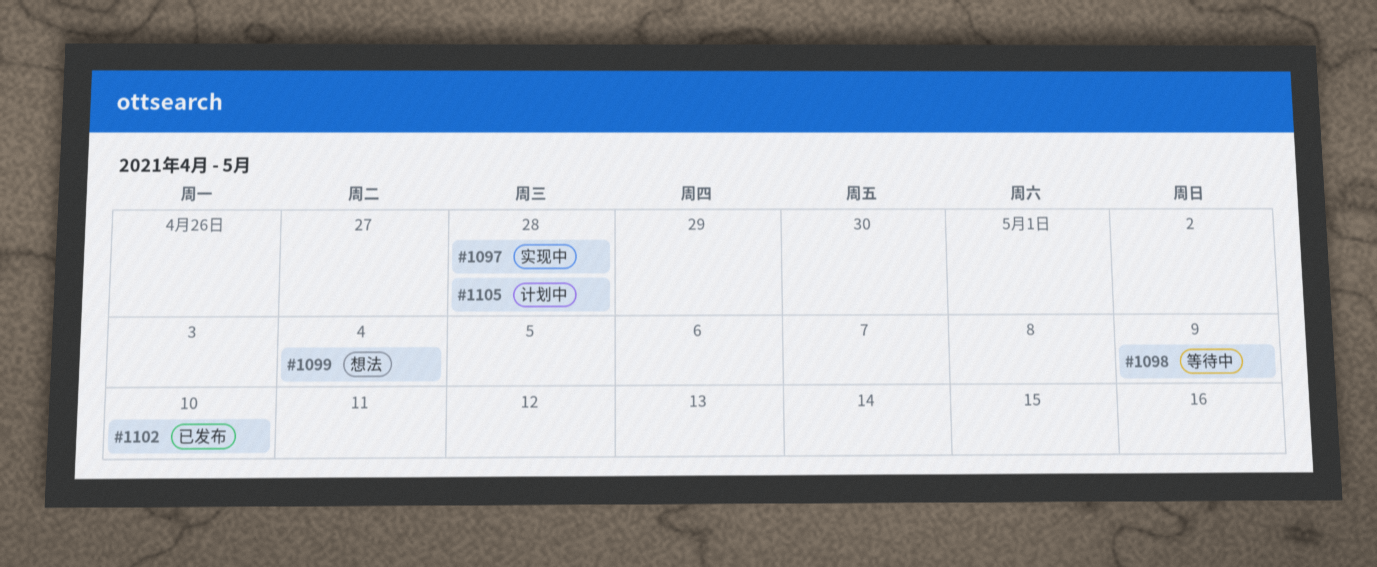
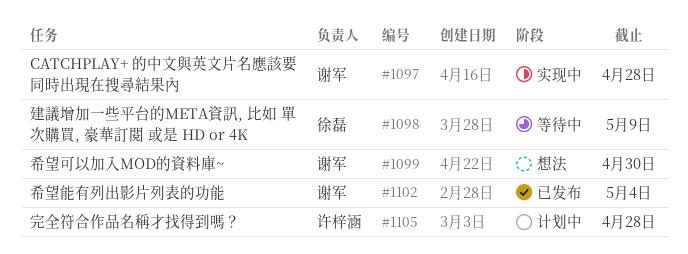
#1099, due: May 4 -> Apr 30
#1102, due: May 10 -> May 4

